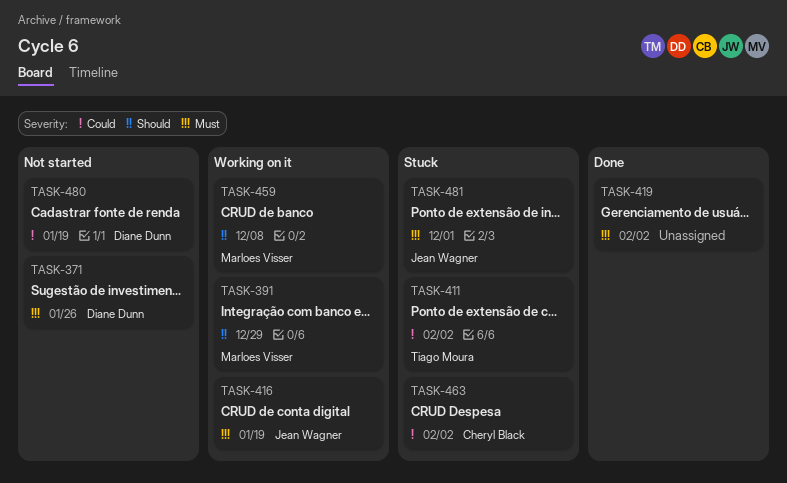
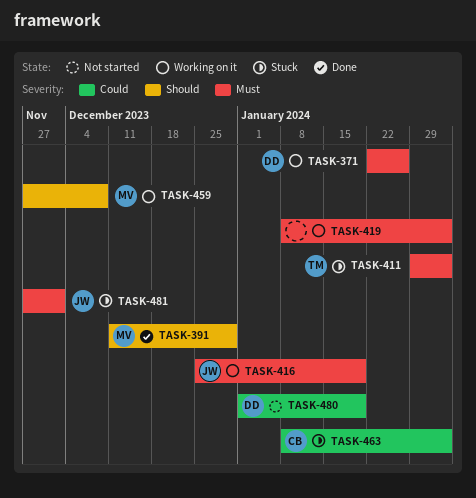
TASK-371, status: Not started -> Working on it
TASK-391, status: Working on it -> Done
TASK-411, priority: Could -> Must
TASK-419, status: Done -> Working on it

